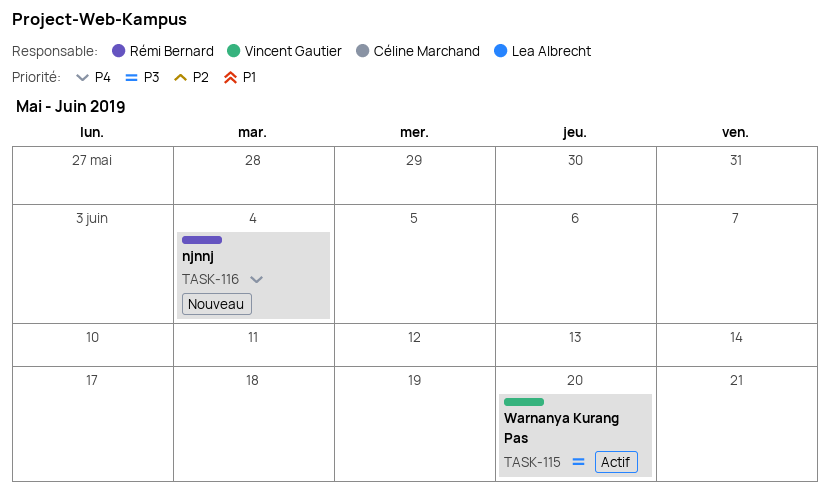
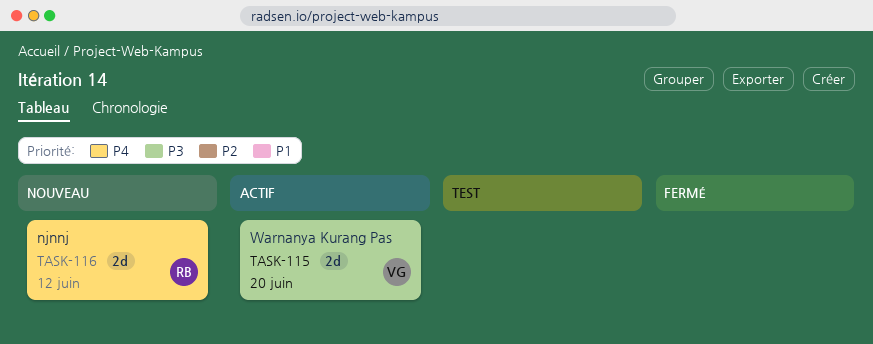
TASK-116, due: Jun 4 -> Jun 12

